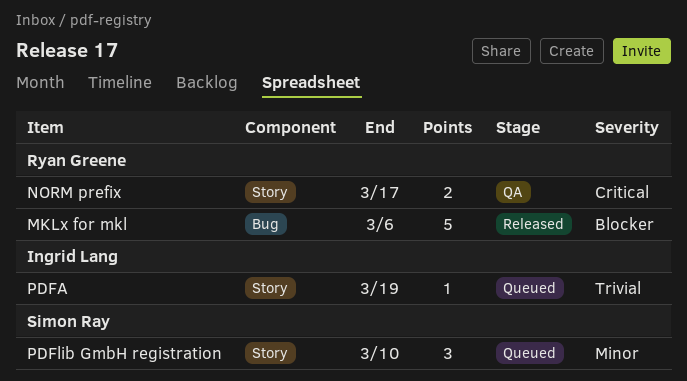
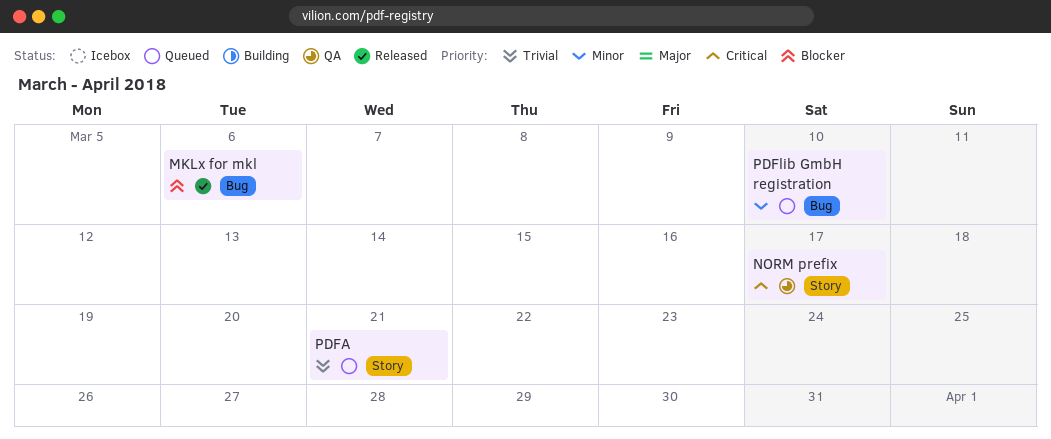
PDFA, due: Mar 19 -> Mar 21
PDFlib GmbH registration, label: Story -> Bug

